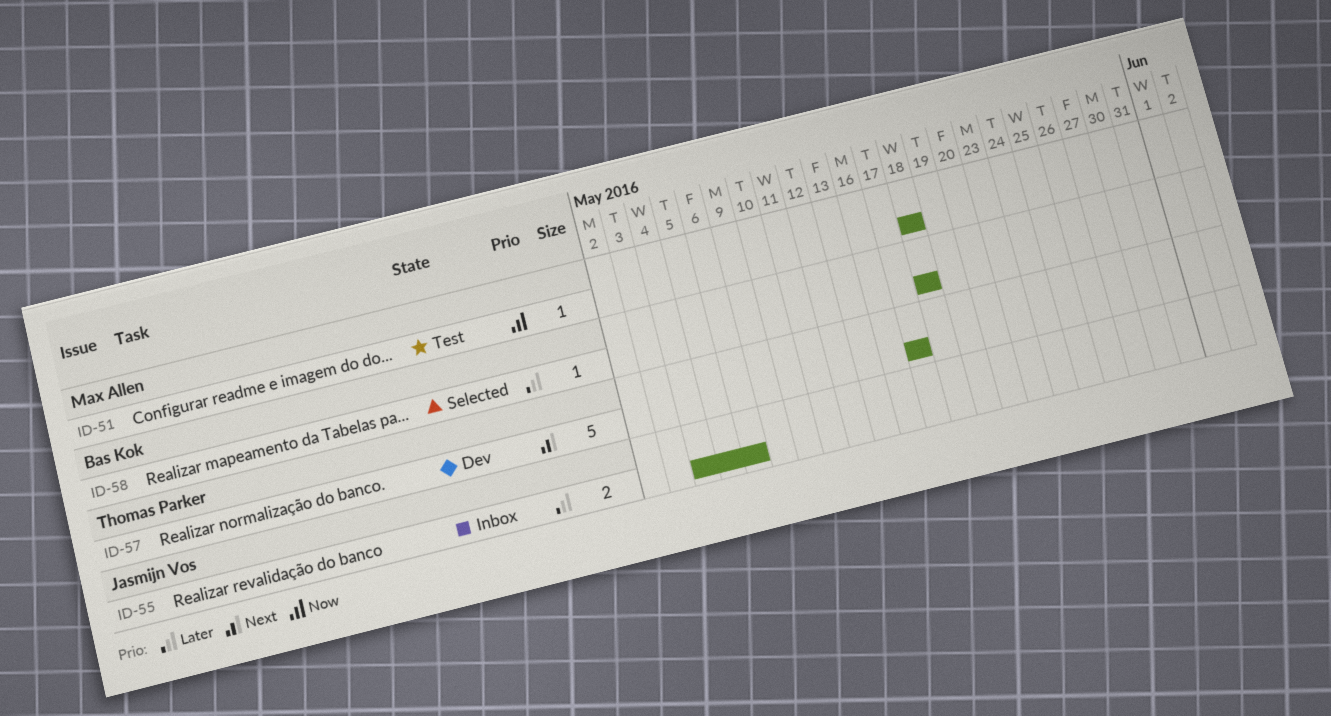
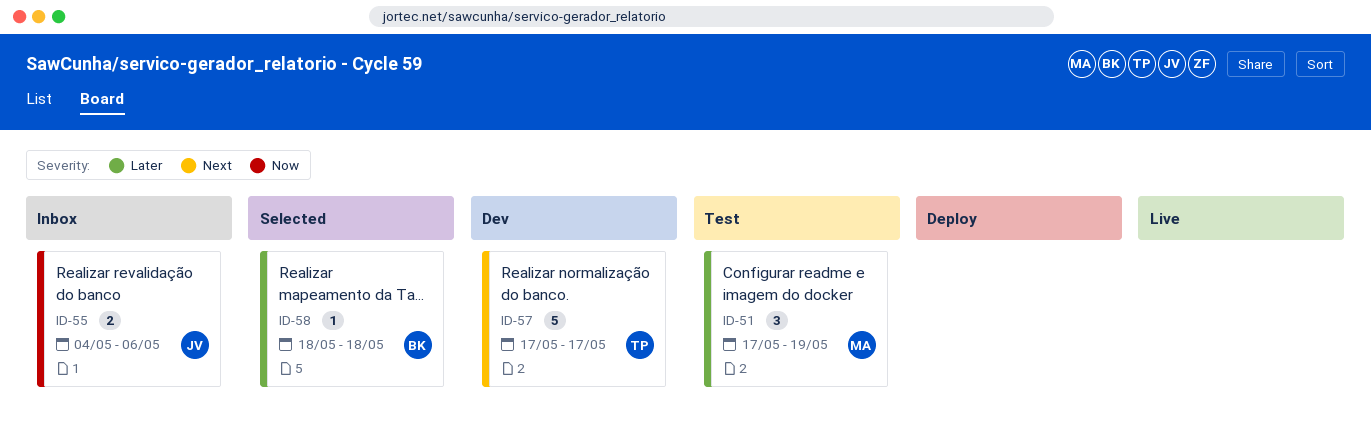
ID-51, priority: Now -> Later
ID-51, estimate: 1 -> 3
ID-51, start: May 18 -> May 17
ID-51, due: May 18 -> May 19
ID-55, priority: Later -> Now

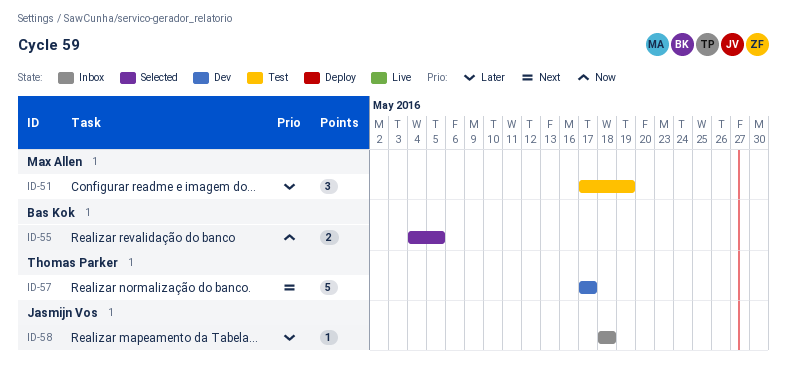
ID-55, status: Inbox -> Selected
ID-55, owner: Jasmijn Vos -> Bas Kok
ID-55, due: May 6 -> May 5
ID-58, status: Selected -> Inbox
ID-58, owner: Bas Kok -> Jasmijn Vos

